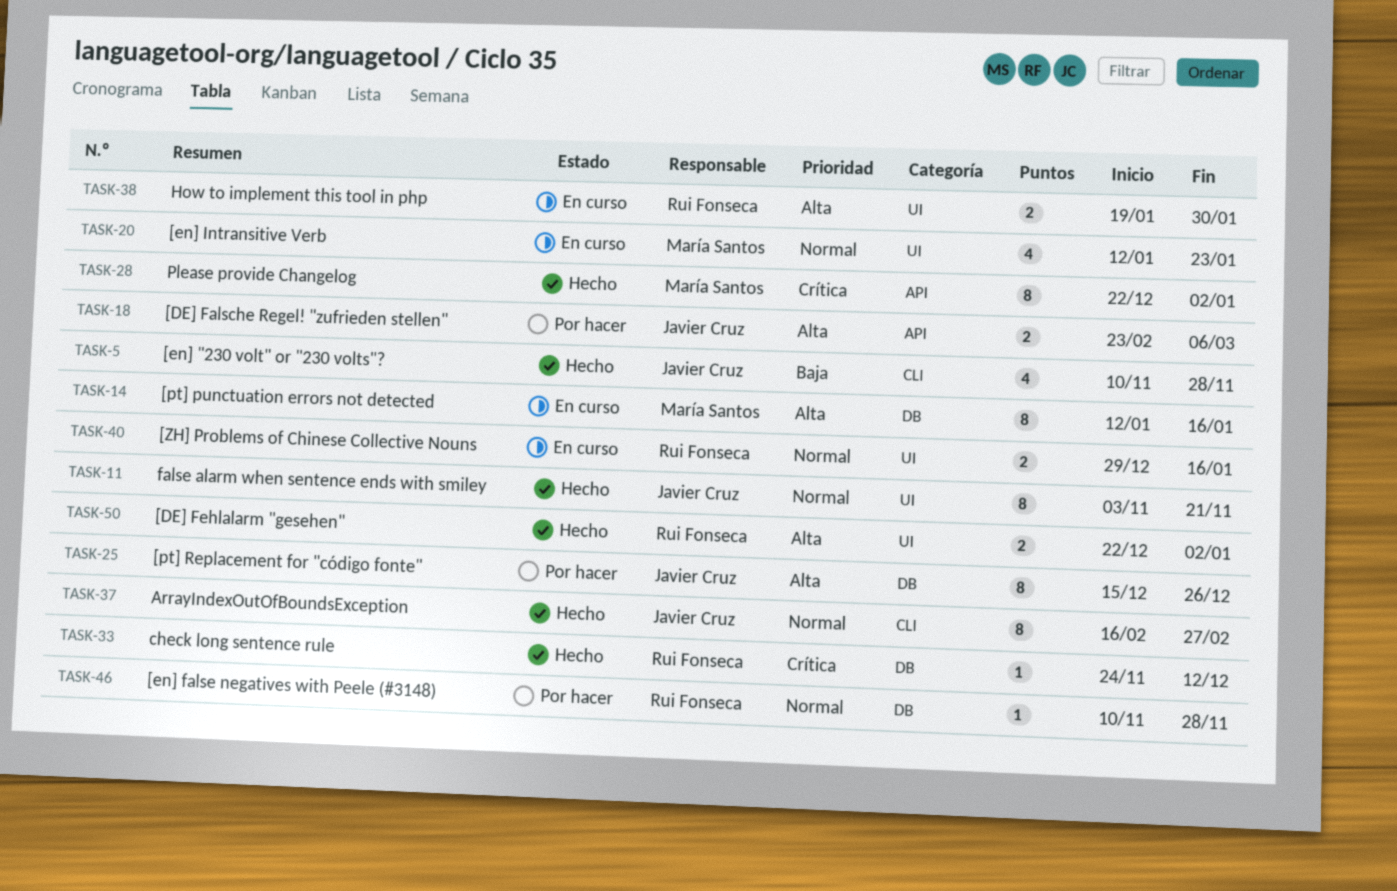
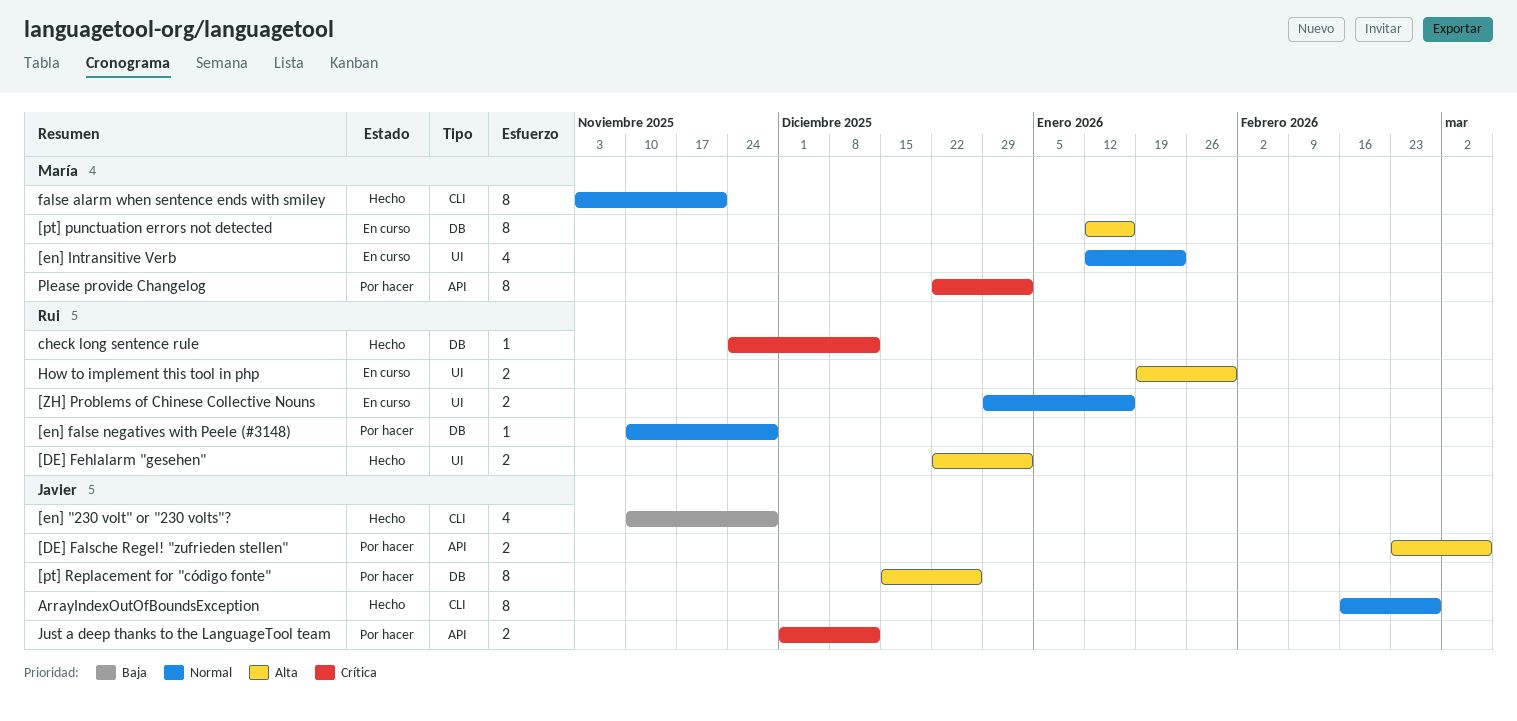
false alarm when sentence ends with smiley, owner: Javier Cruz -> María Santos
false alarm when sentence ends with smiley, label: UI -> CLI
Just a deep thanks to the LanguageTool team: none -> present
Please provide Changelog, status: Hecho -> Por hacer

